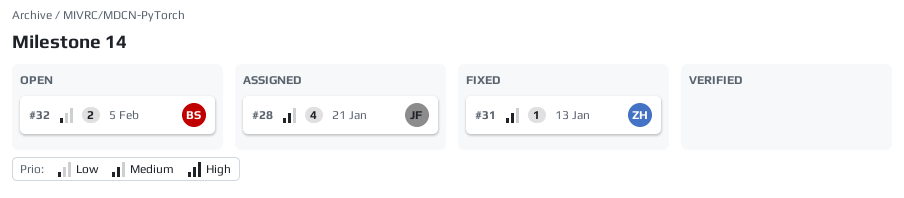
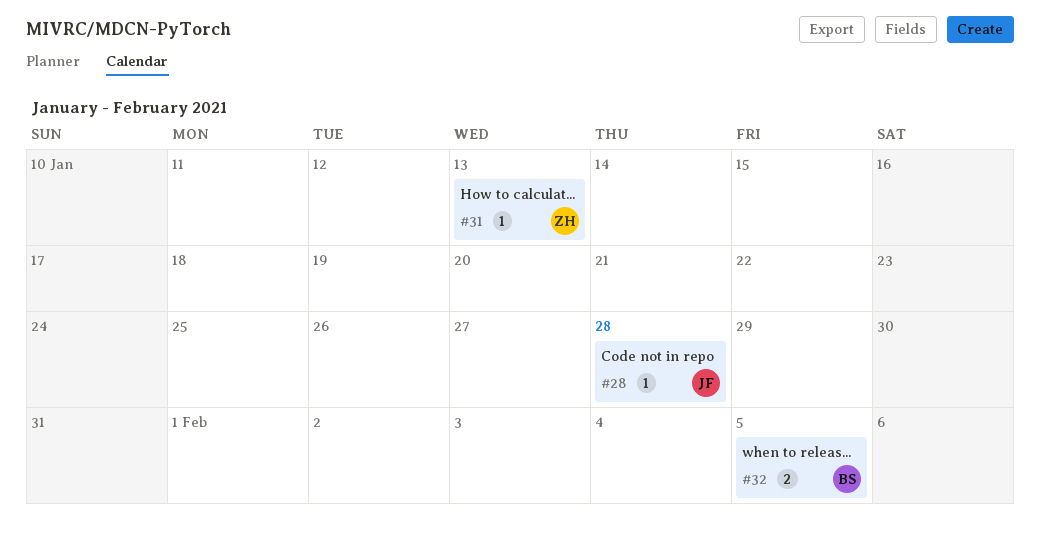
#28, estimate: 4 -> 1
#28, due: Jan 21 -> Jan 28

